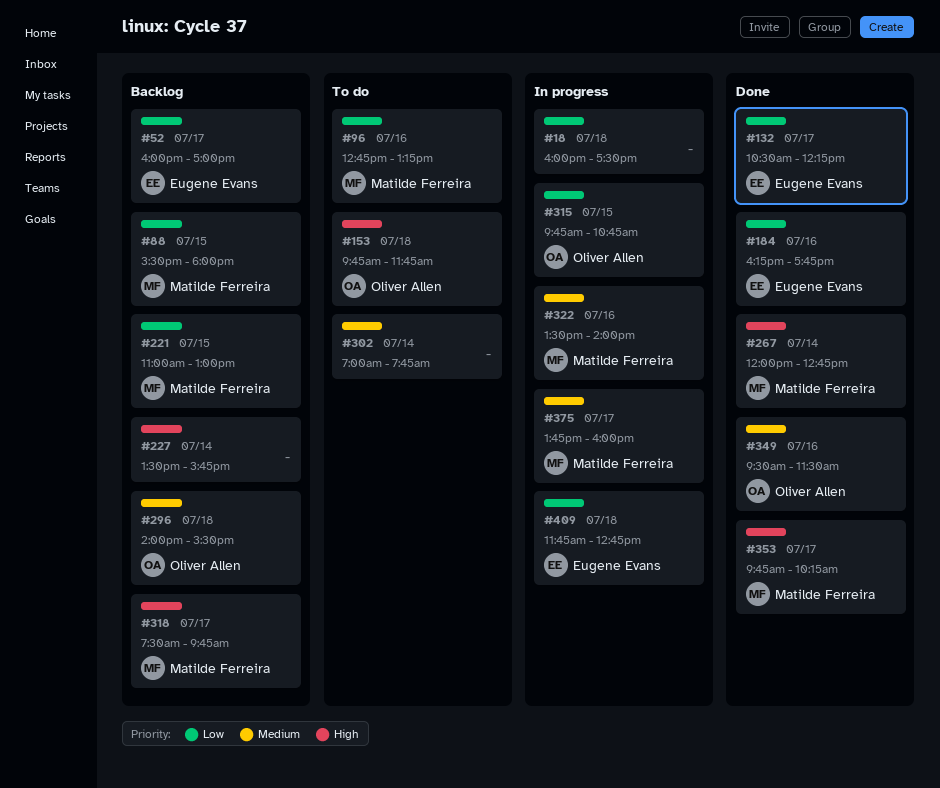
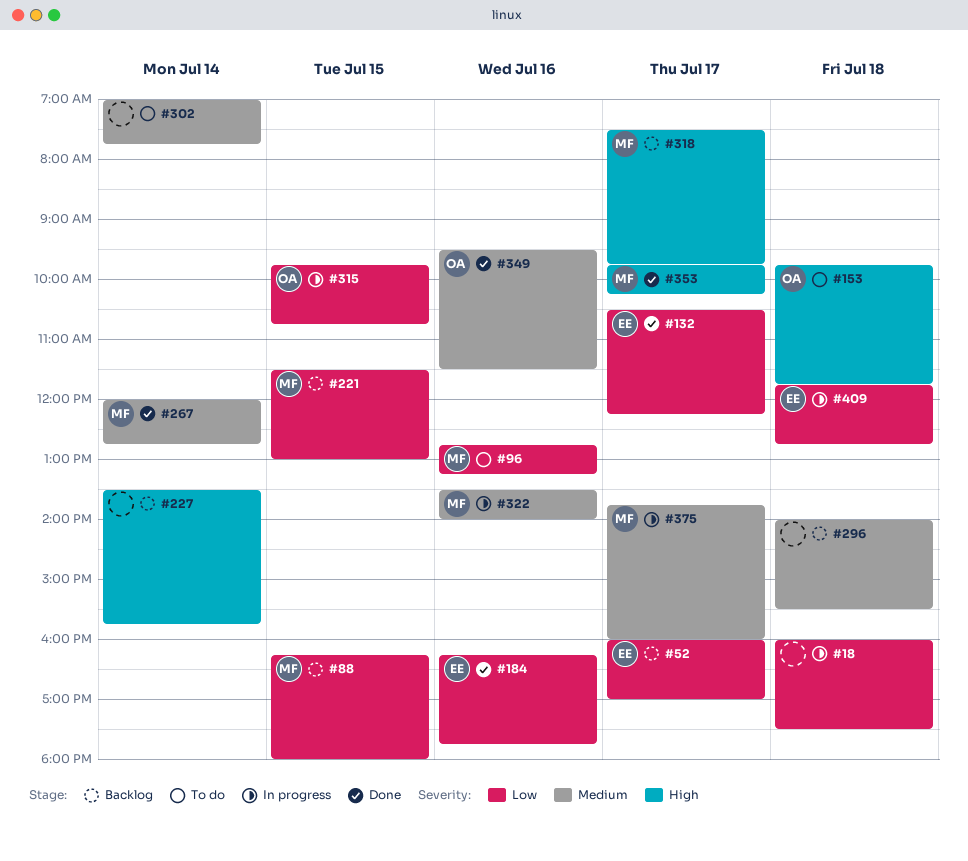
#88, begins: 15:30 -> 16:15
#221, begins: 11:00 -> 11:30
#267, priority: High -> Medium
#296, owner: Oliver Allen -> none

